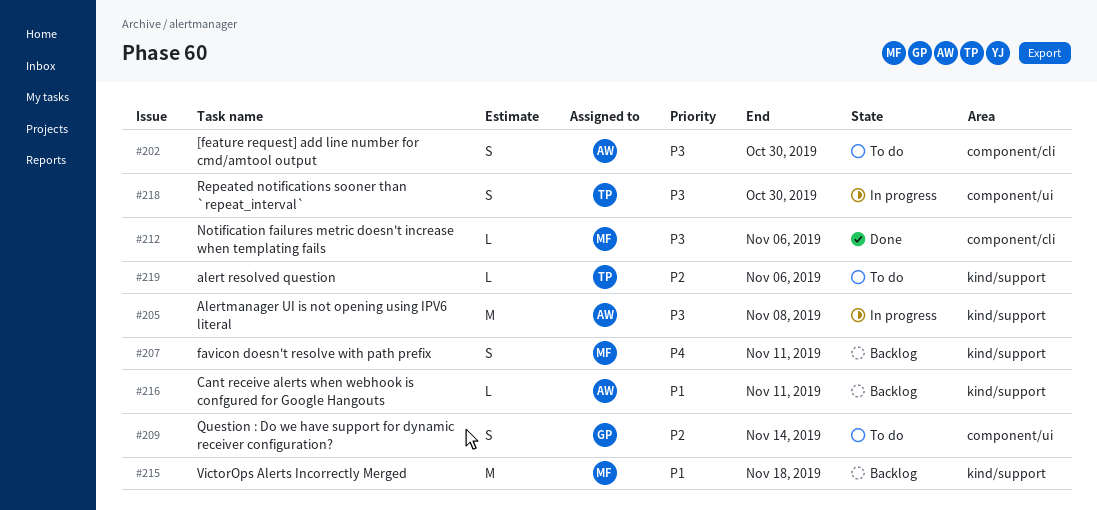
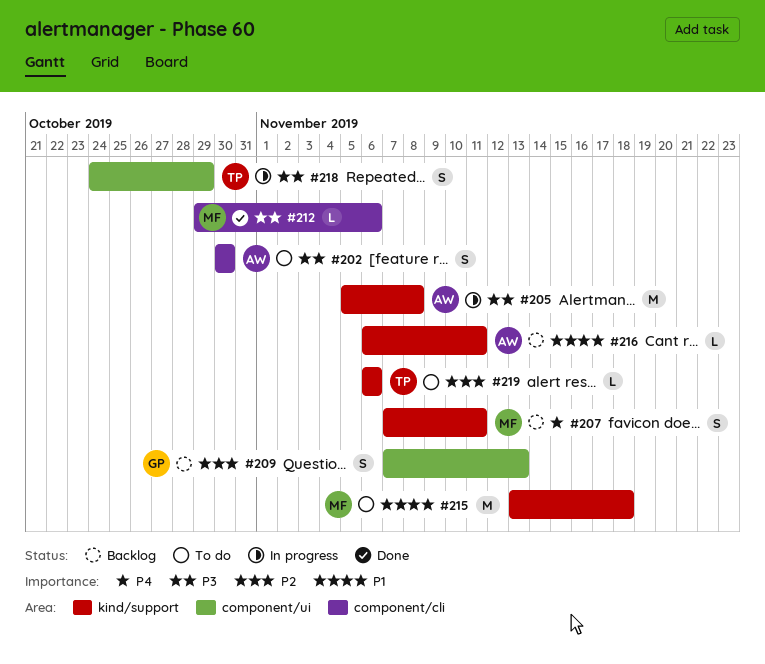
#209, status: To do -> Backlog
#209, due: Nov 14 -> Nov 13
#215, status: Backlog -> To do
#218, due: Oct 30 -> Oct 29

